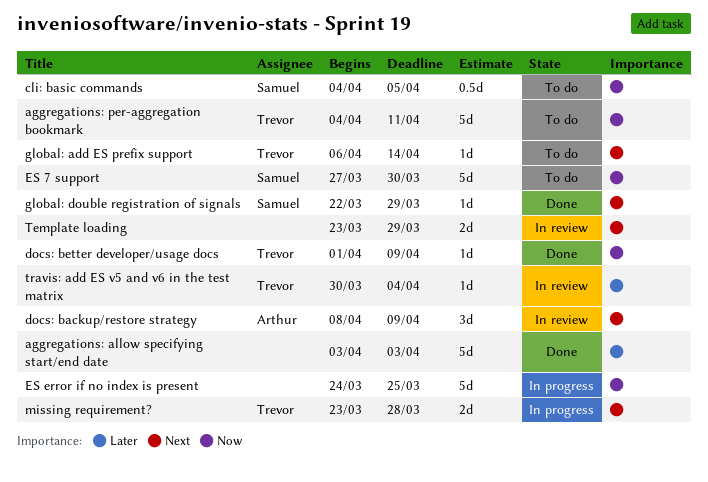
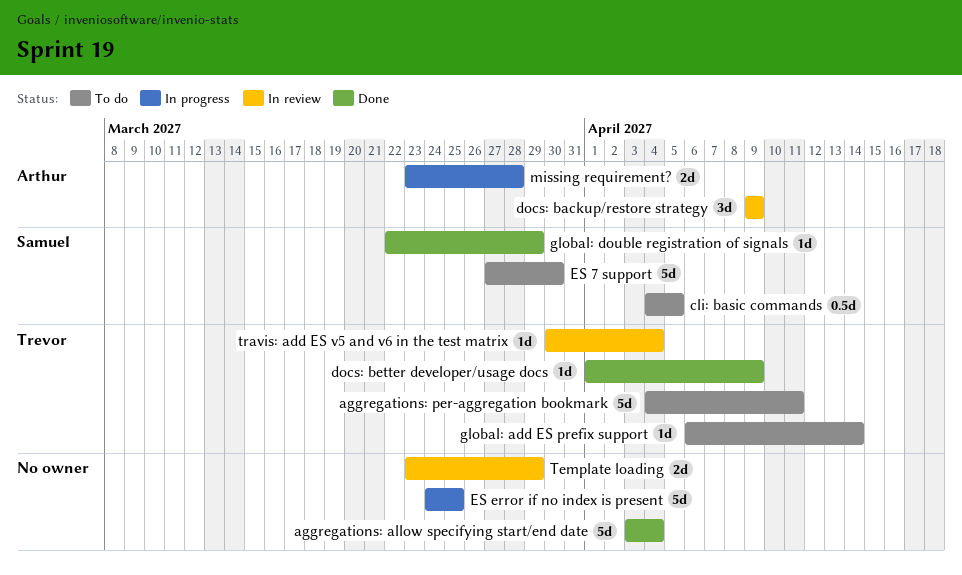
aggregations: allow specifying start/end date, due: Apr 3 -> Apr 4
docs: backup/restore strategy, start: Apr 8 -> Apr 9
missing requirement?, owner: Trevor -> Arthur

